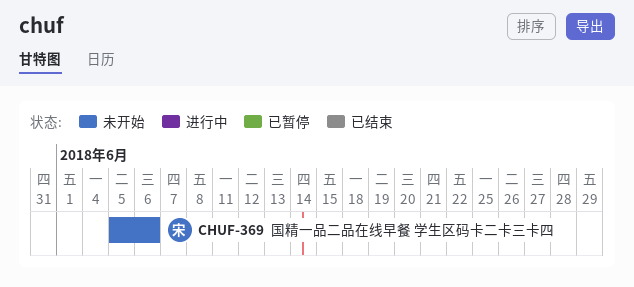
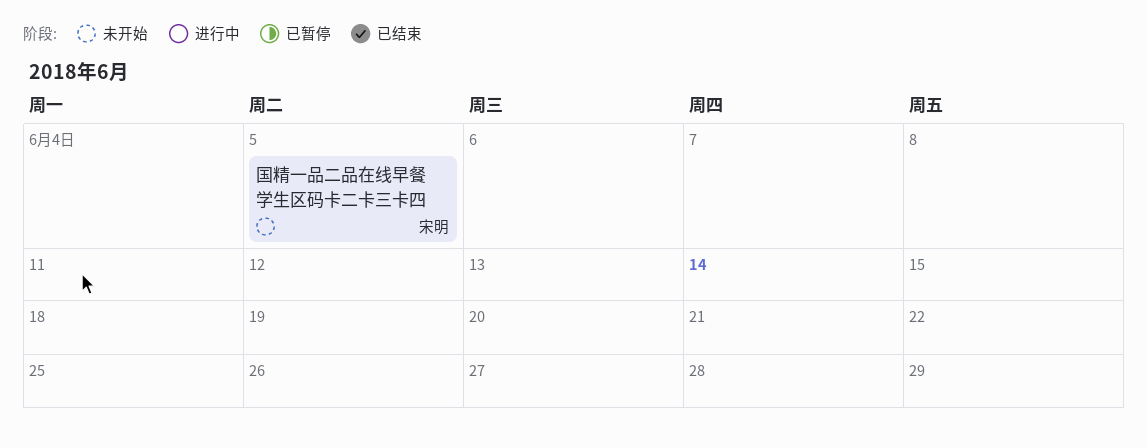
国精一品二品在线早餐 学生区码卡二卡三卡四, due: Jun 6 -> Jun 5

